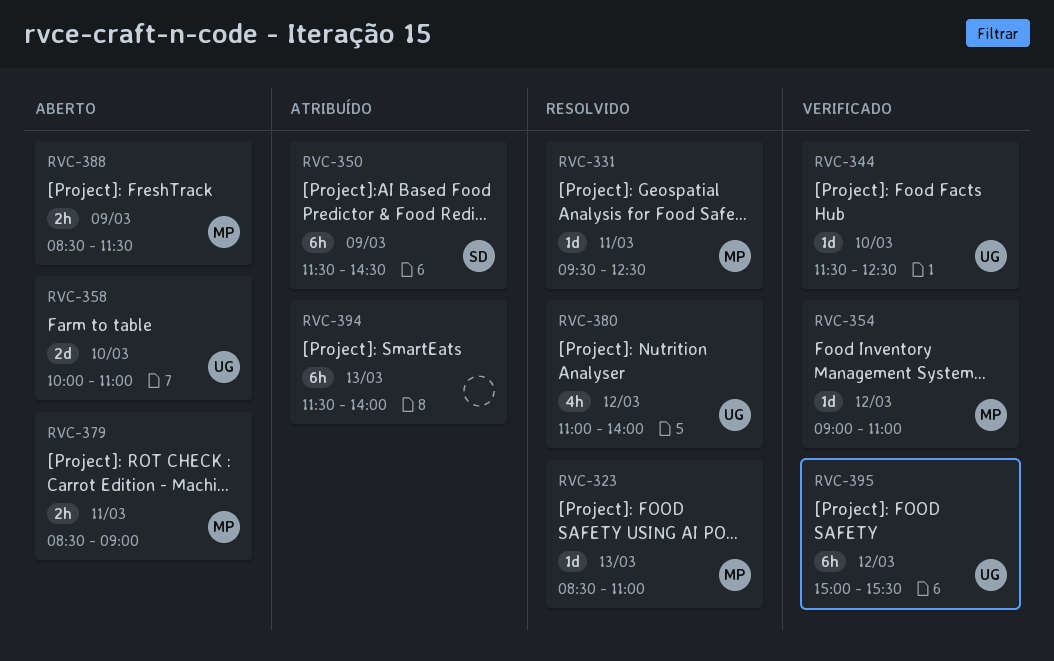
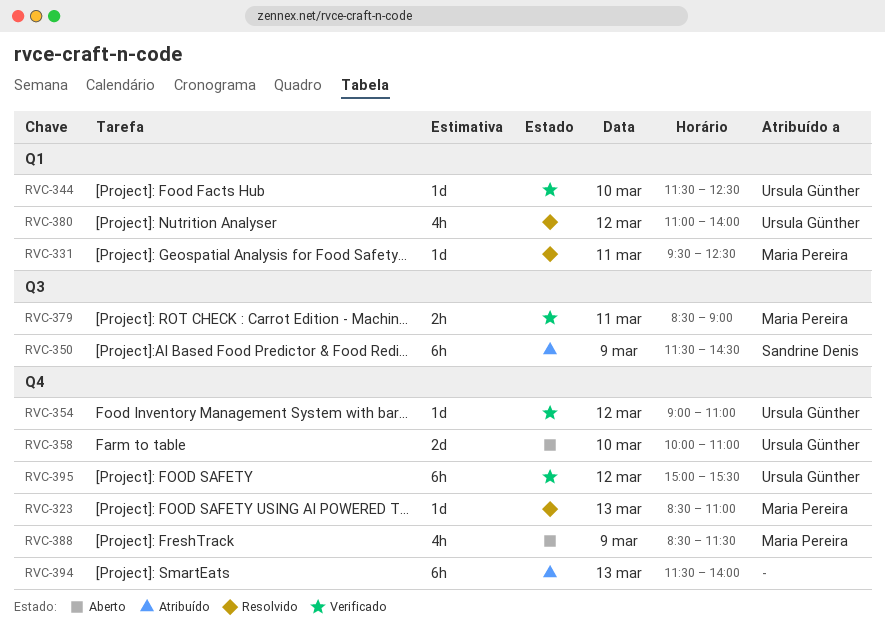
RVC-354, owner: Maria Pereira -> Ursula Günther
RVC-379, status: Aberto -> Verificado
RVC-388, estimate: 2h -> 4h

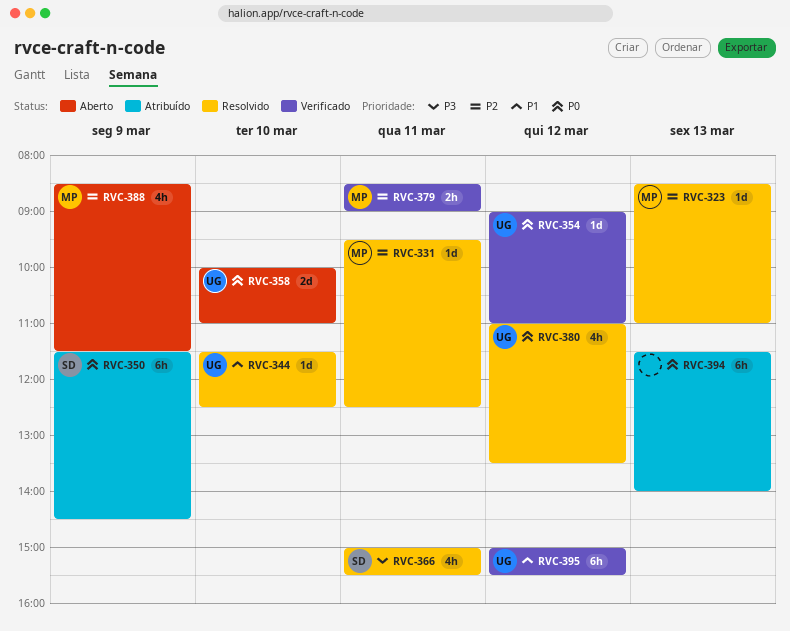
RVC-344, status: Verificado -> Resolvido
RVC-366: none -> present
RVC-380, ends: 14:00 -> 13:30

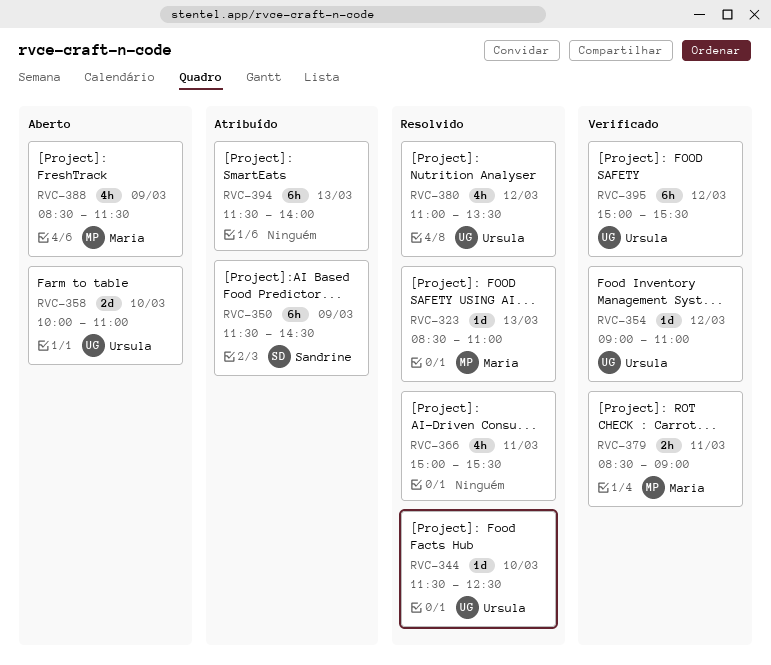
RVC-331: present -> none
RVC-366, owner: Sandrine -> none

